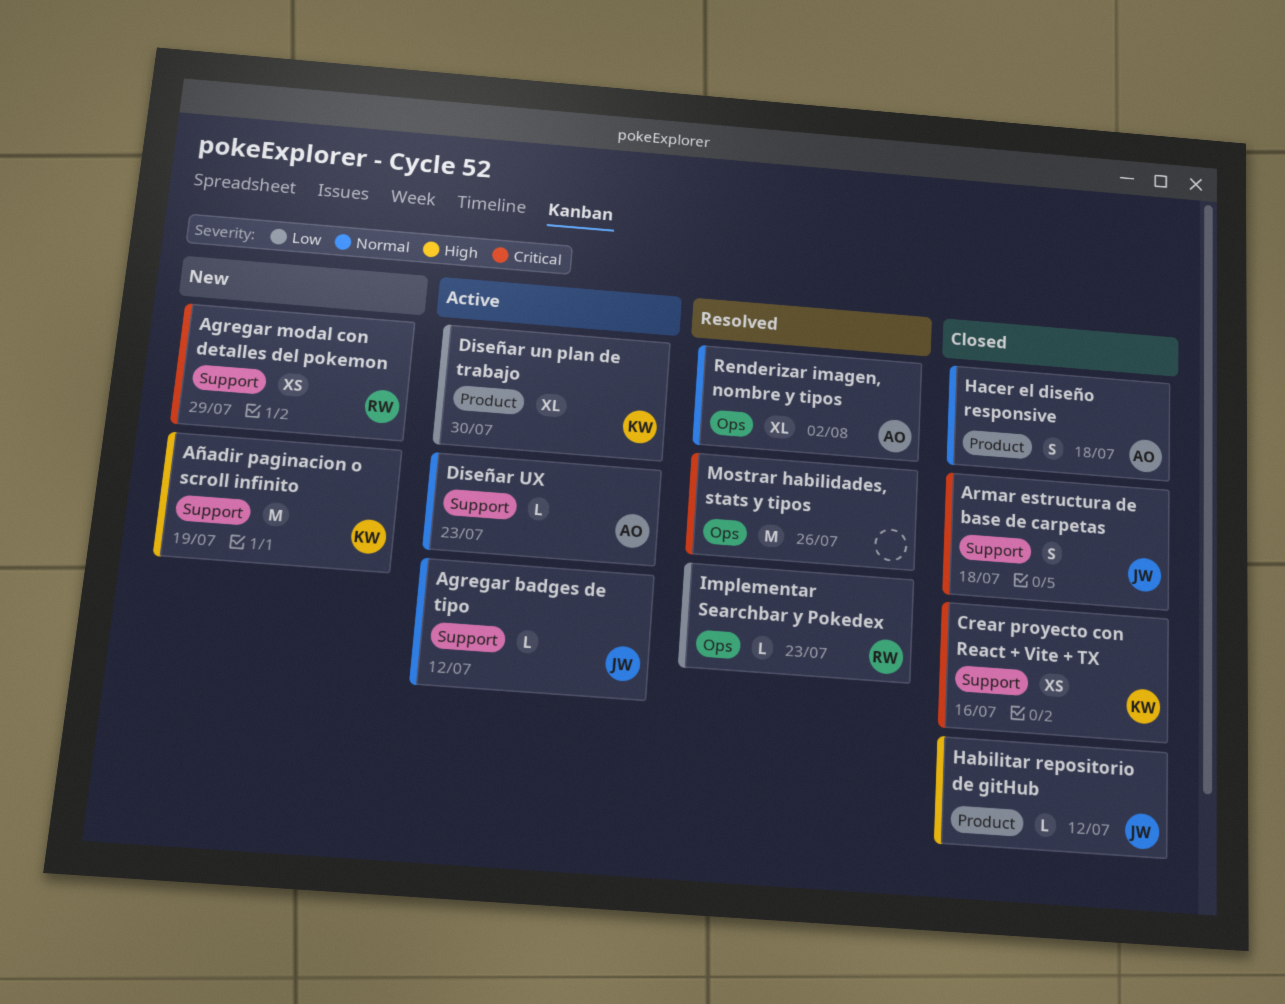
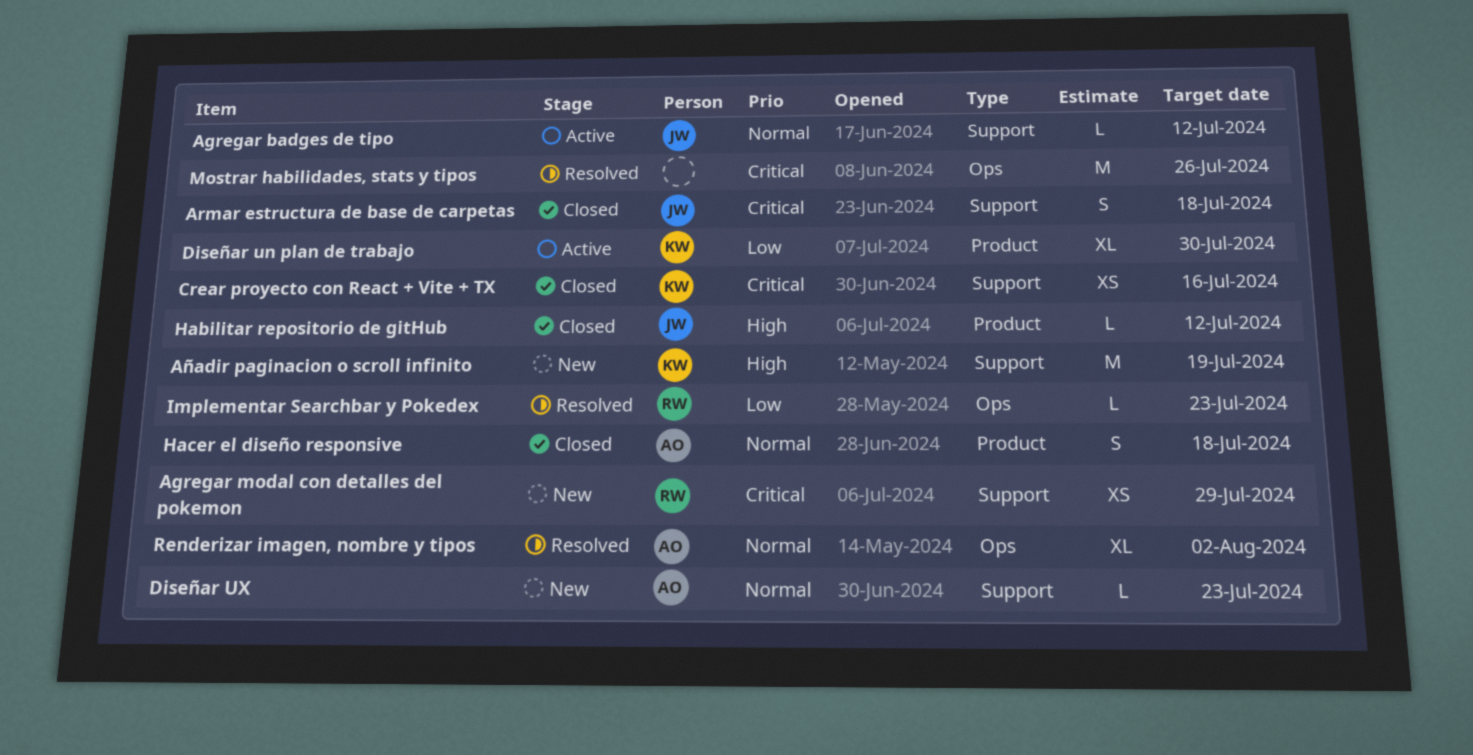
Diseñar UX, status: Active -> New

